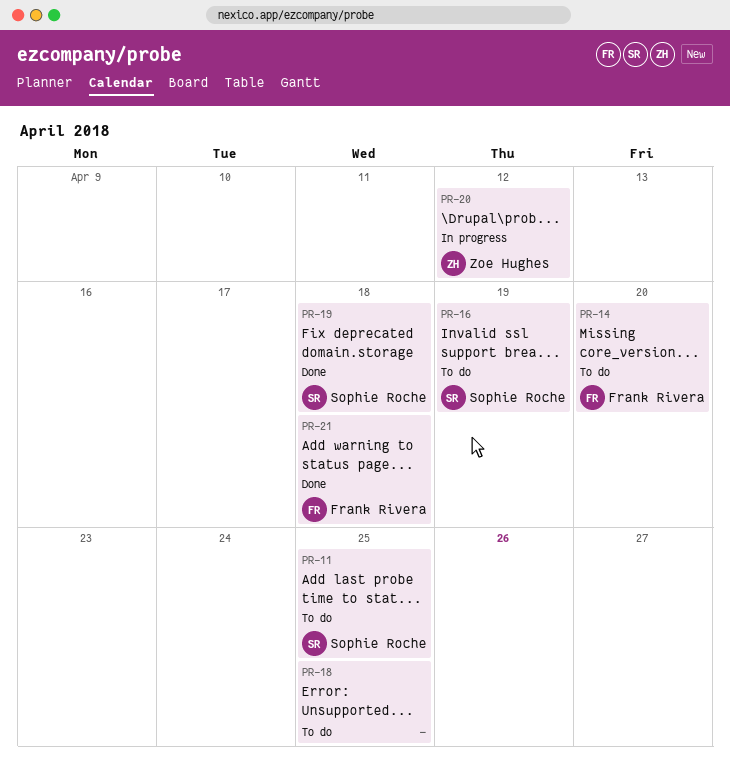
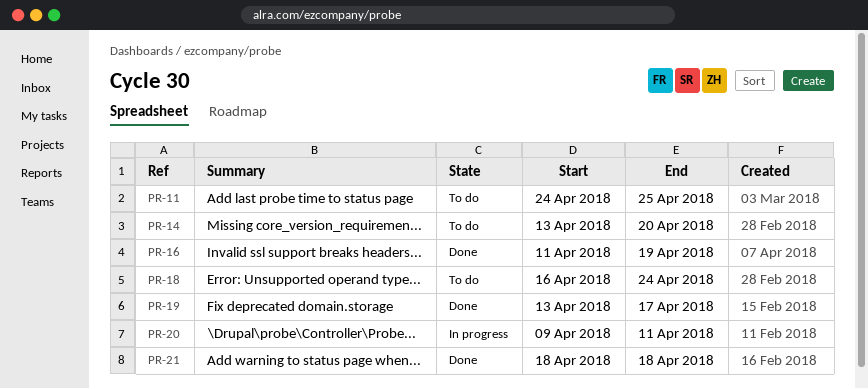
PR-16, status: To do -> Done
PR-18, due: Apr 25 -> Apr 24
PR-19, due: Apr 18 -> Apr 17
PR-20, due: Apr 12 -> Apr 11

